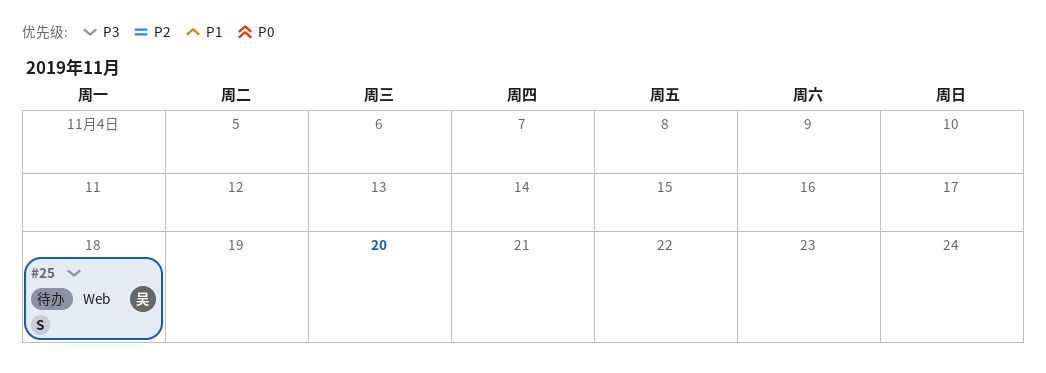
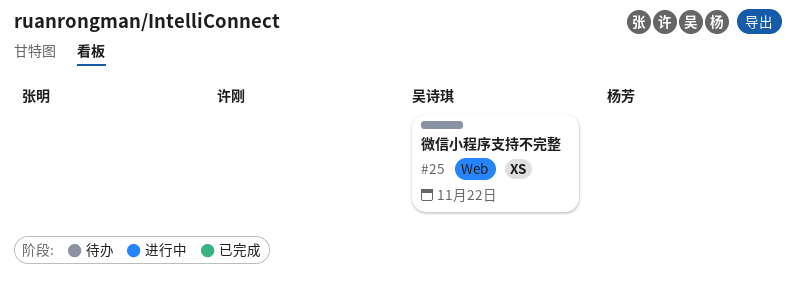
#25, estimate: S -> XS
#25, due: Nov 18 -> Nov 22

